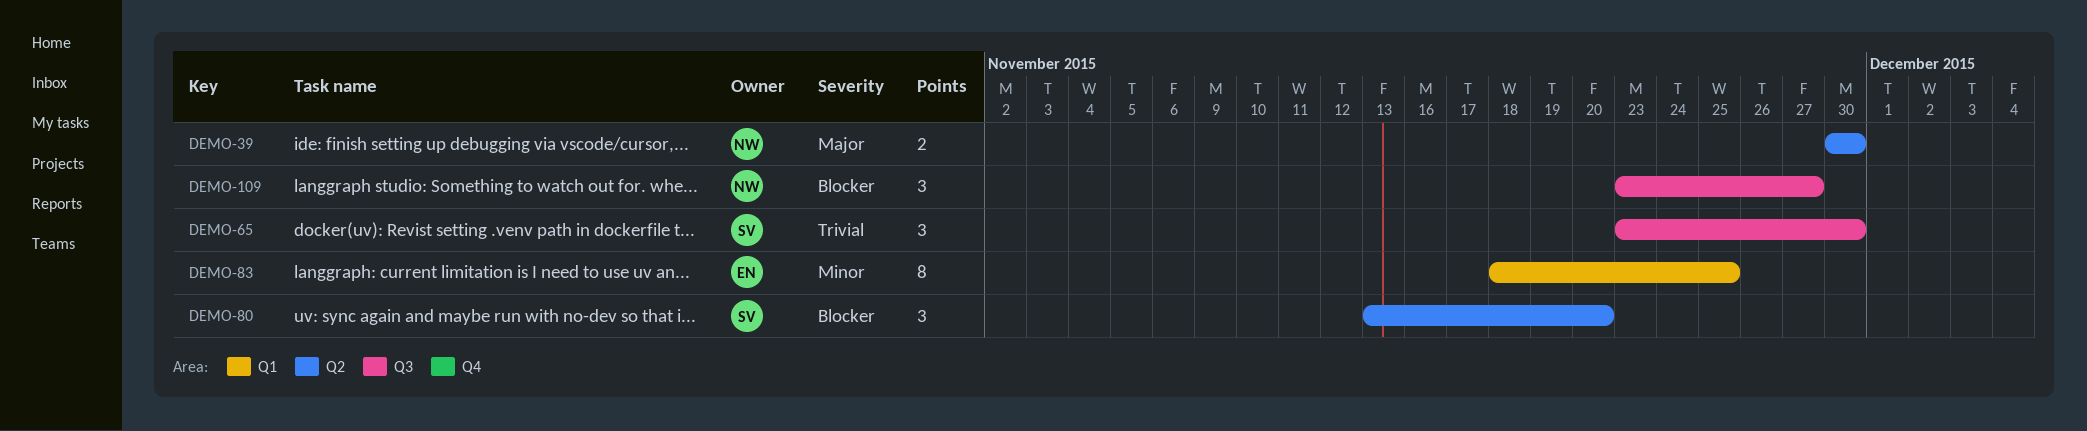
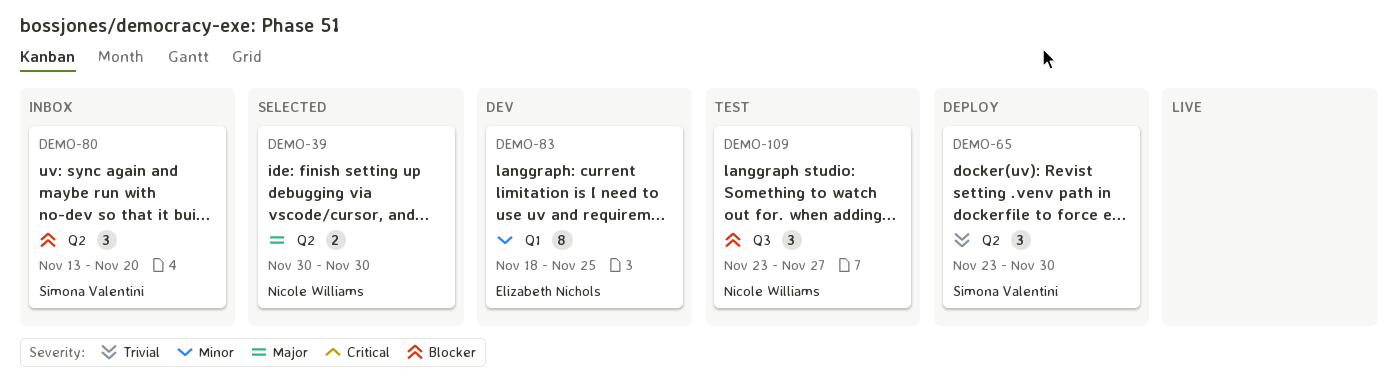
DEMO-65, label: Q3 -> Q2

